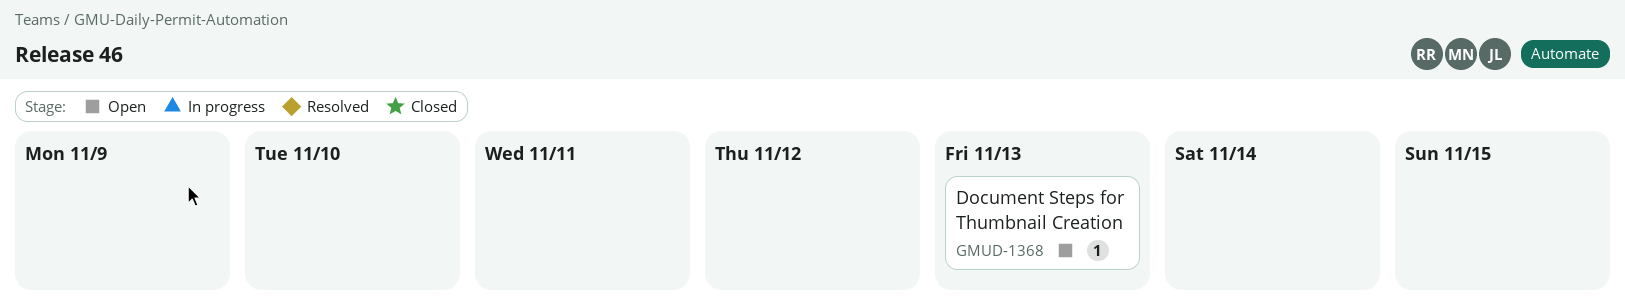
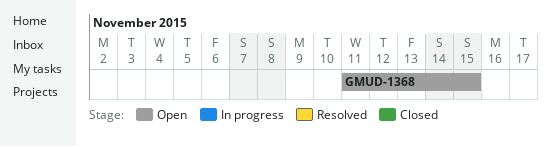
GMUD-1368, due: Nov 13 -> Nov 15

